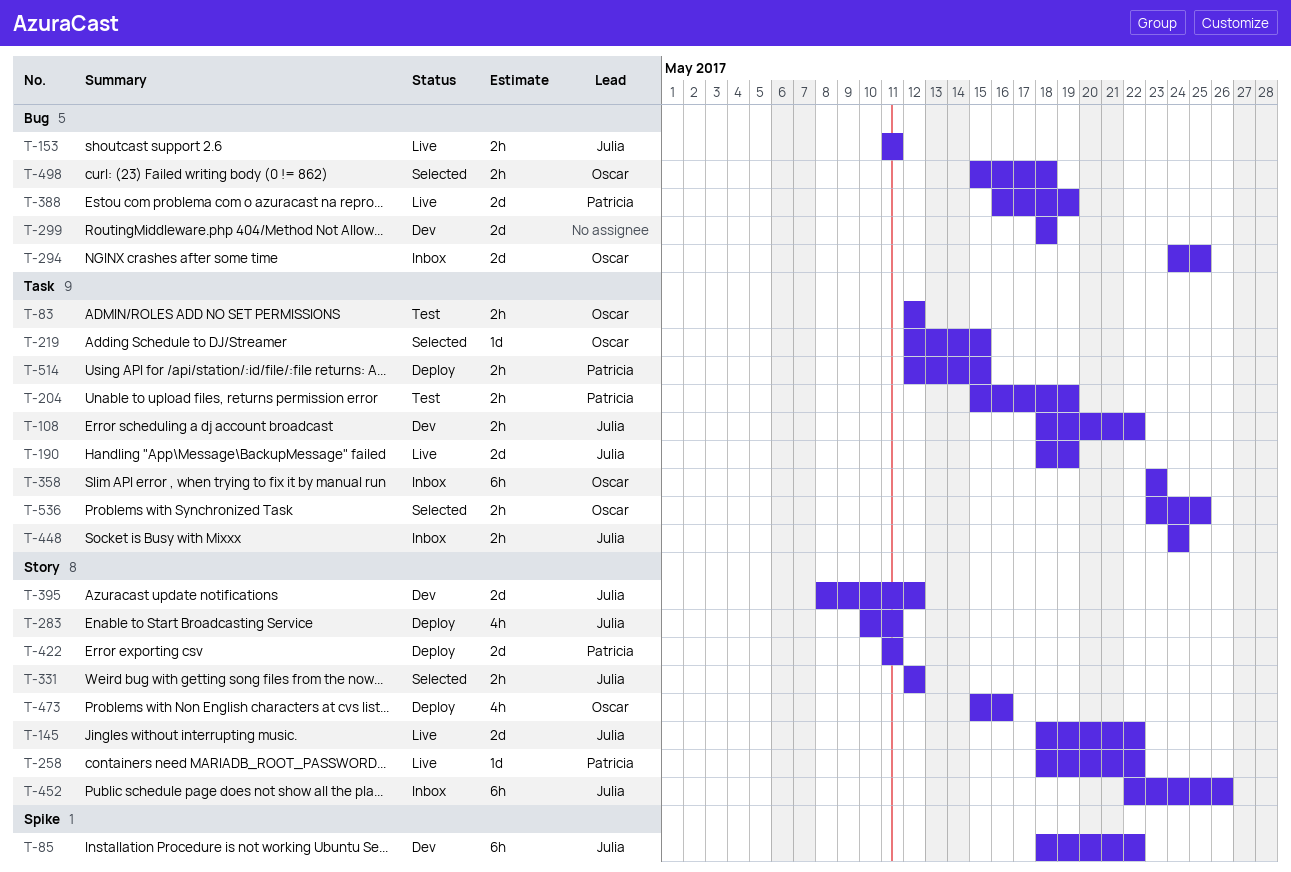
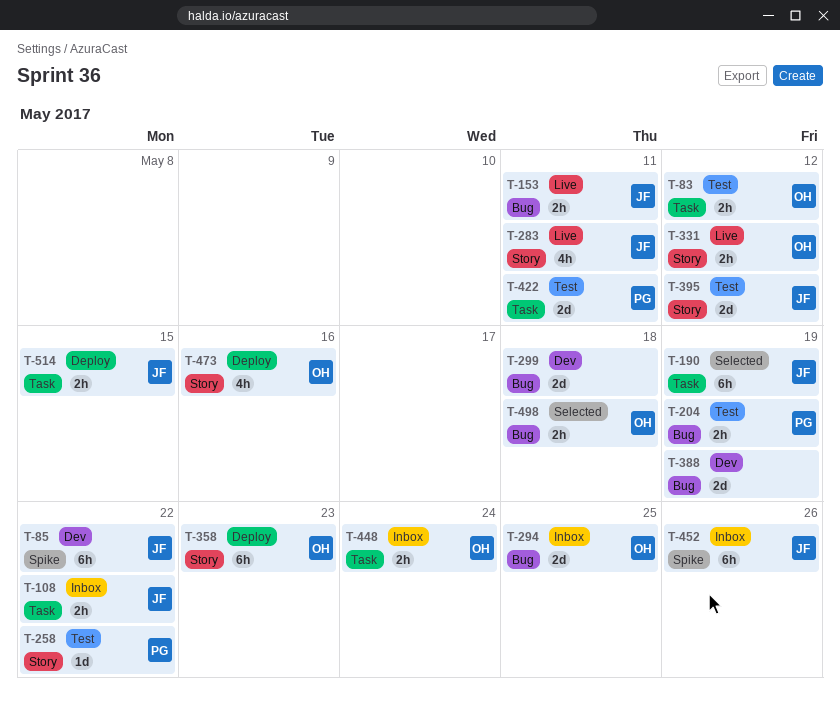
T-108, status: Dev -> Inbox
T-145: present -> none
T-190, status: Live -> Selected
T-190, estimate: 2d -> 6h
T-204, label: Task -> Bug
T-219: present -> none
T-258, status: Live -> Test
T-283, status: Deploy -> Live
T-331, status: Selected -> Live
T-331, owner: Julia -> Oscar
T-358, status: Inbox -> Deploy
T-358, label: Task -> Story
T-388, status: Live -> Dev
T-388, owner: Patricia -> none
T-395, status: Dev -> Test
T-422, status: Deploy -> Test
T-422, label: Story -> Task
T-448, owner: Julia -> Oscar
T-452, label: Story -> Spike
T-514, owner: Patricia -> Julia
T-536: present -> none

